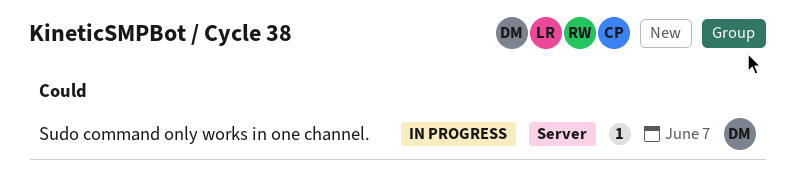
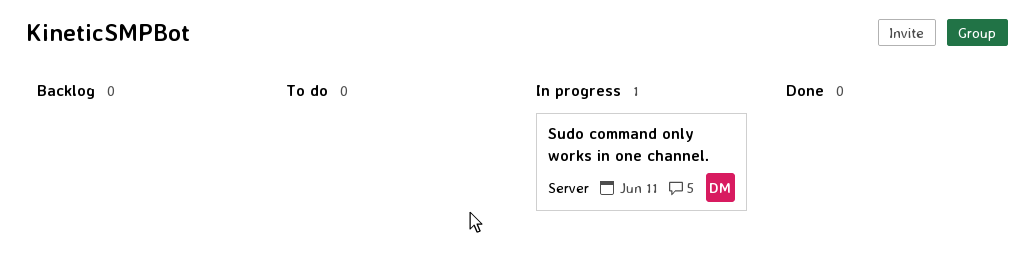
Sudo command only works in one channel., due: Jun 7 -> Jun 11

